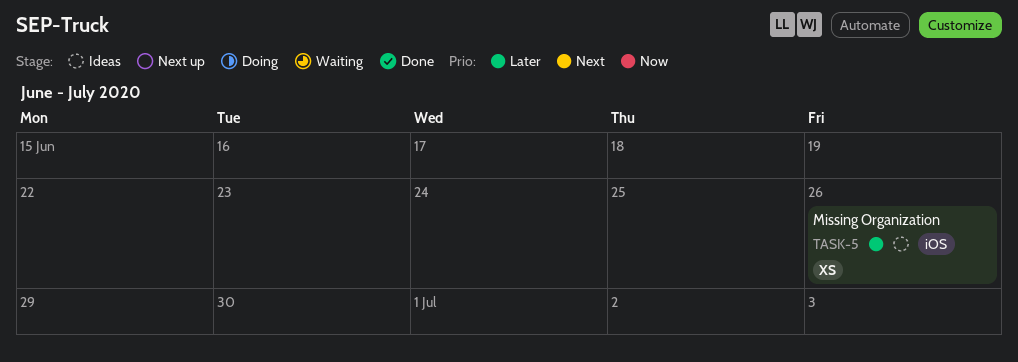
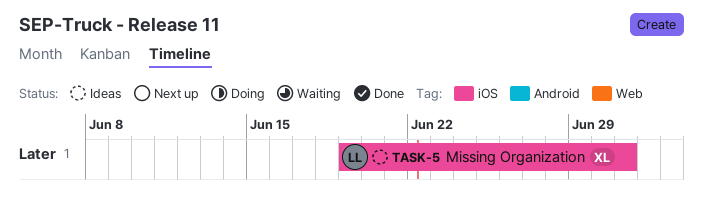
TASK-5, estimate: XS -> XL
TASK-5, due: Jun 26 -> Jul 1

